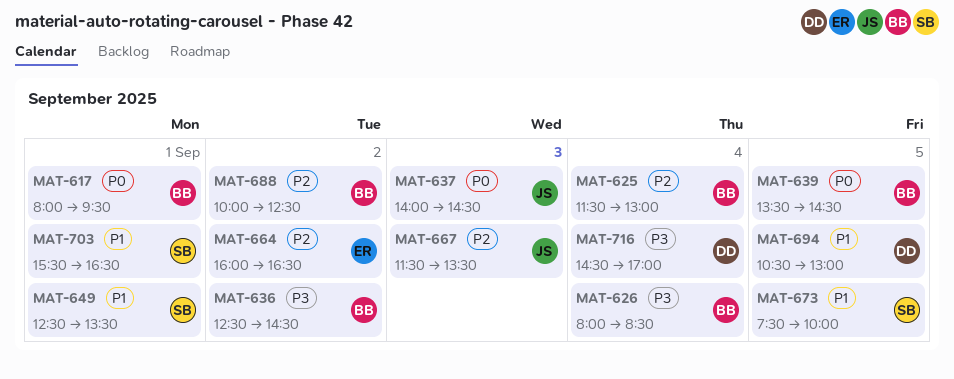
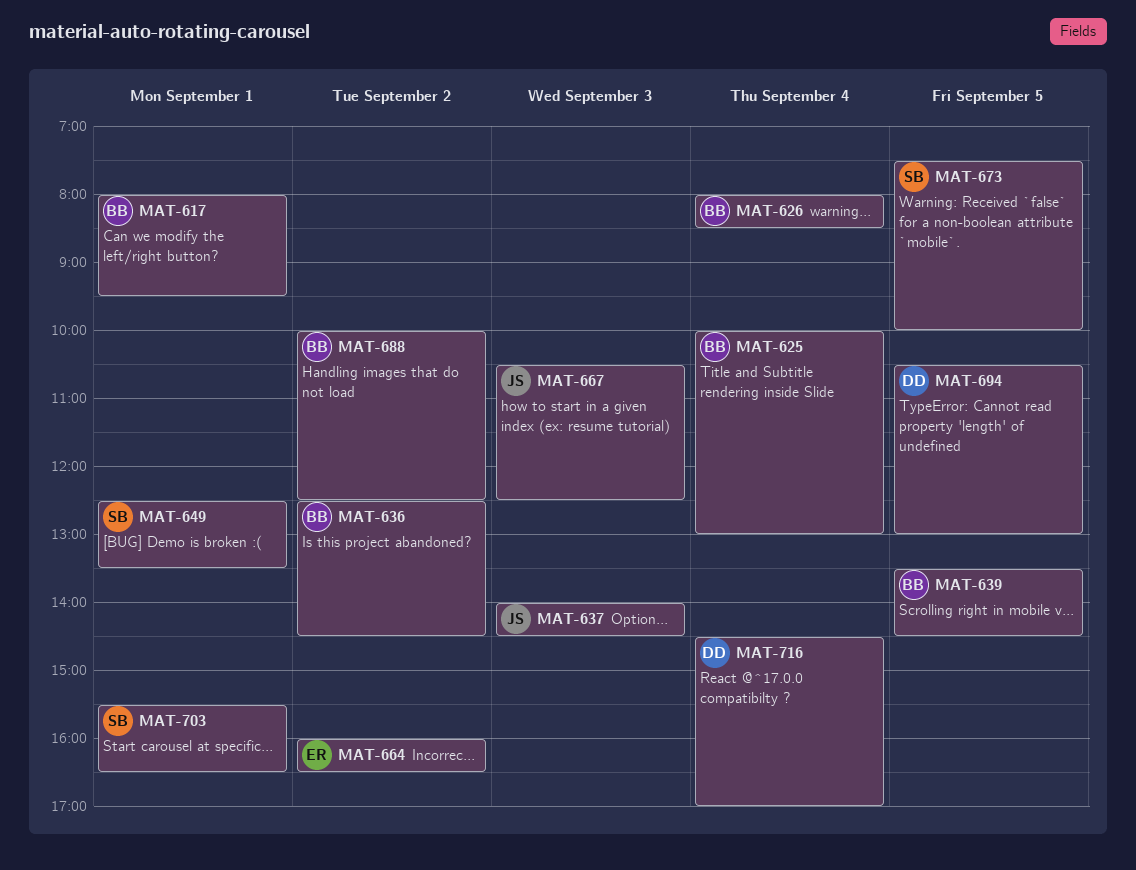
MAT-625, begins: 11:30 -> 10:00
MAT-667, begins: 11:30 -> 10:30
MAT-667, ends: 13:30 -> 12:30

